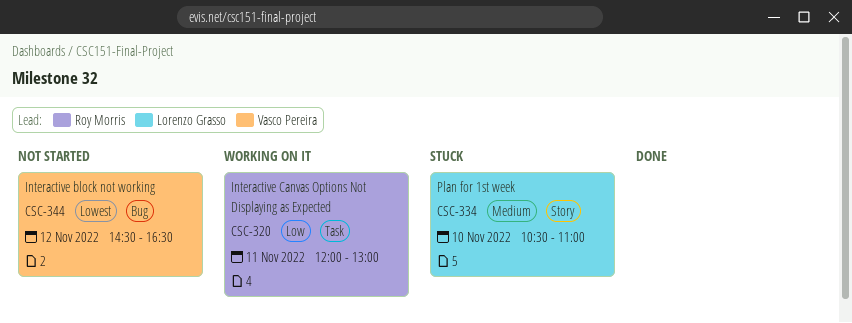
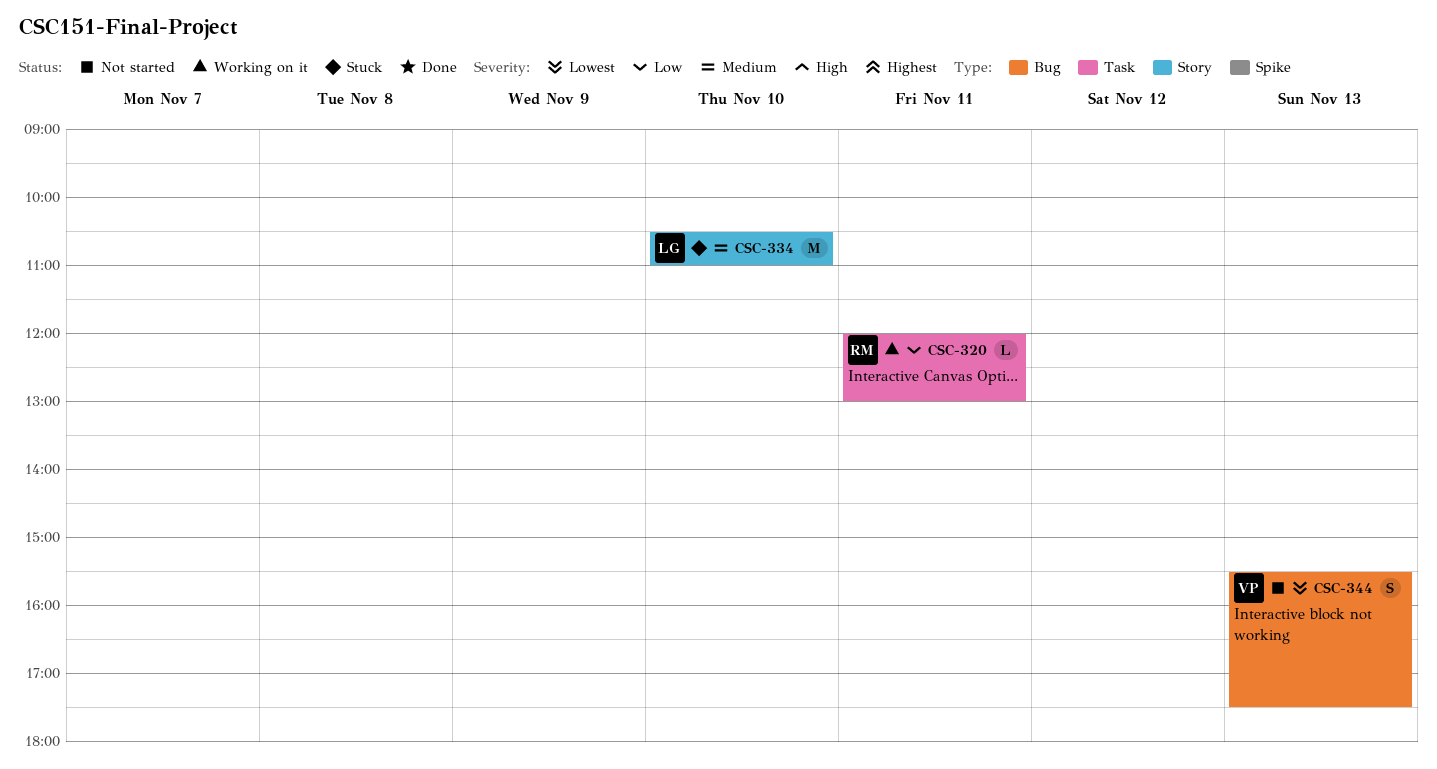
CSC-344, day: Nov 12 -> Nov 13
CSC-344, begins: 14:30 -> 15:30
CSC-344, ends: 16:30 -> 17:30

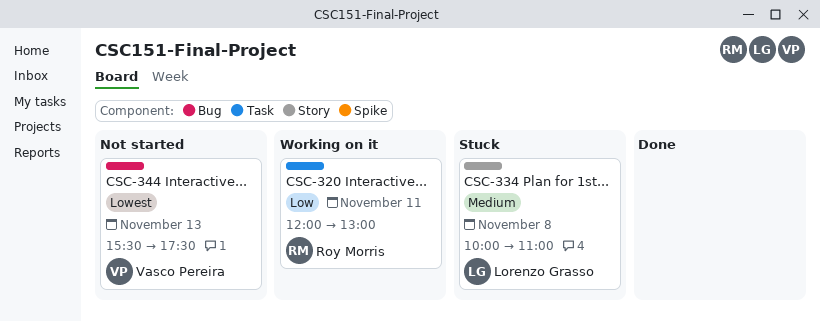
CSC-334, day: Nov 10 -> Nov 8
CSC-334, begins: 10:30 -> 10:00

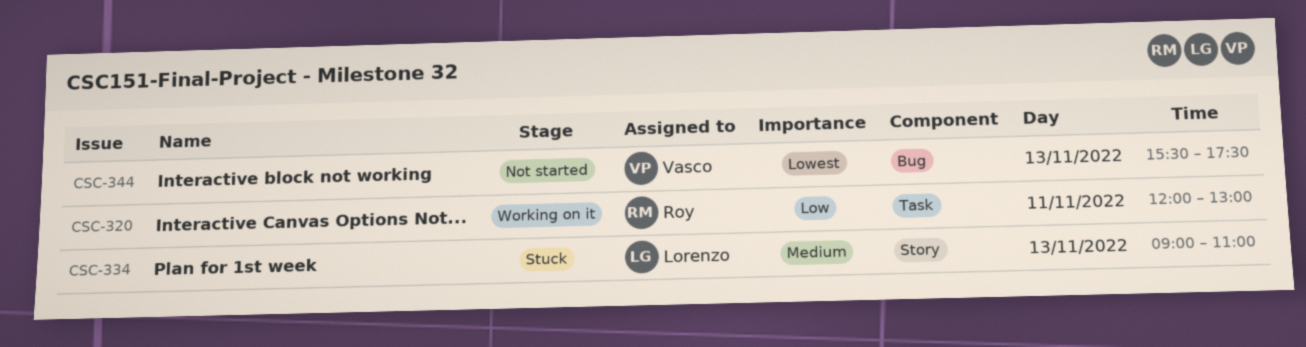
CSC-334, day: Nov 8 -> Nov 13
CSC-334, begins: 10:00 -> 09:00

